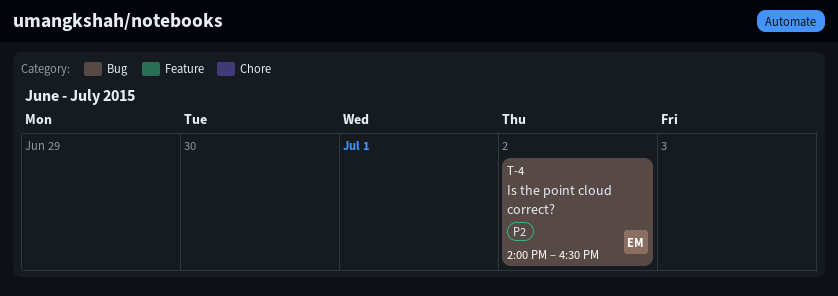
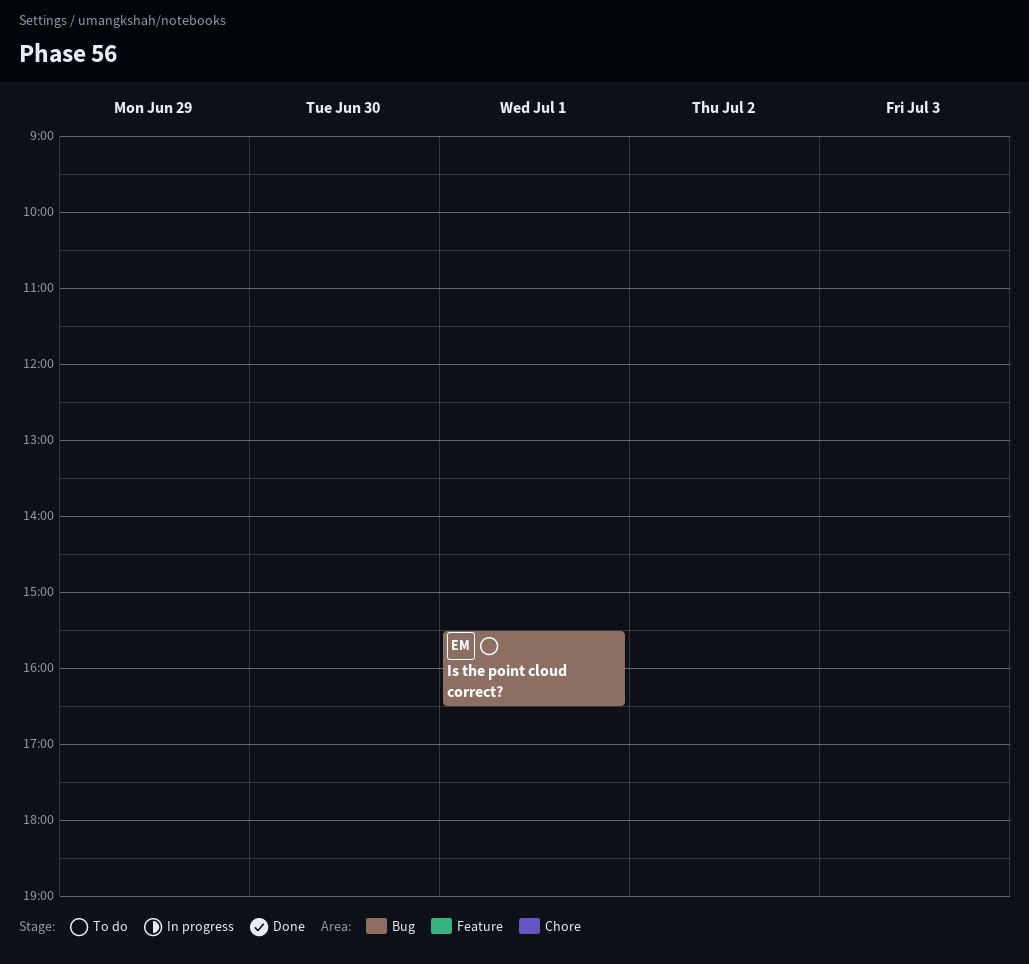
Is the point cloud correct?, day: Jul 2 -> Jul 1
Is the point cloud correct?, begins: 14:00 -> 15:30

